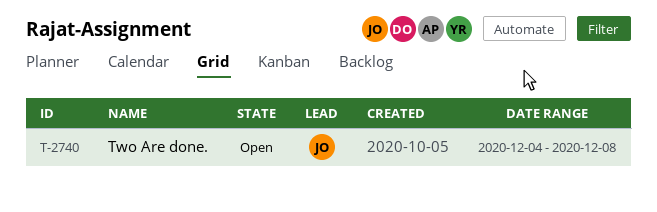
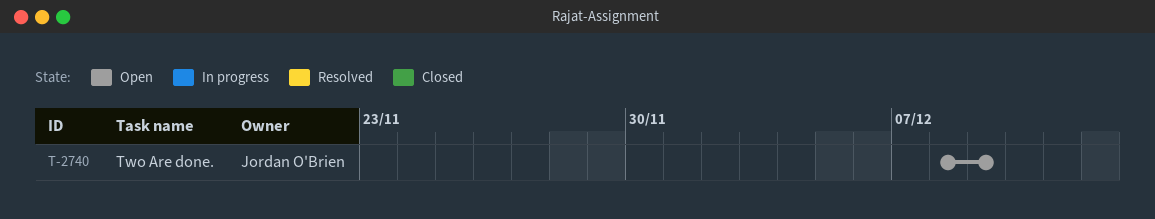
T-2740, start: Dec 4 -> Dec 8
T-2740, due: Dec 8 -> Dec 9

